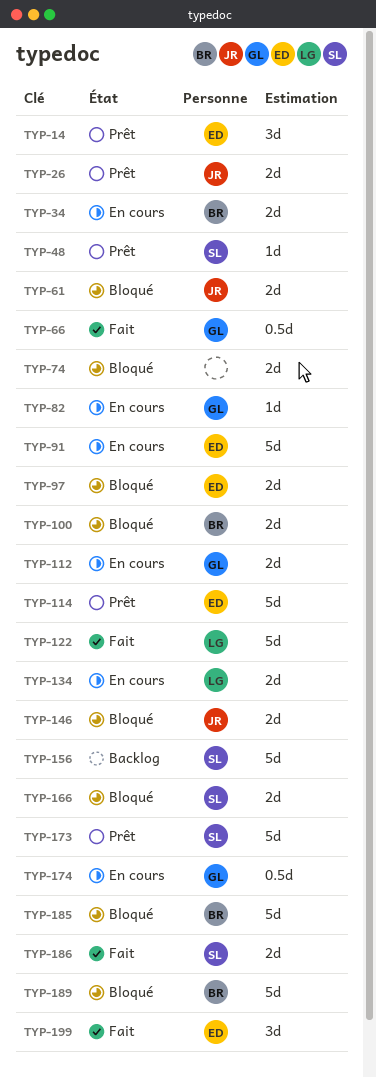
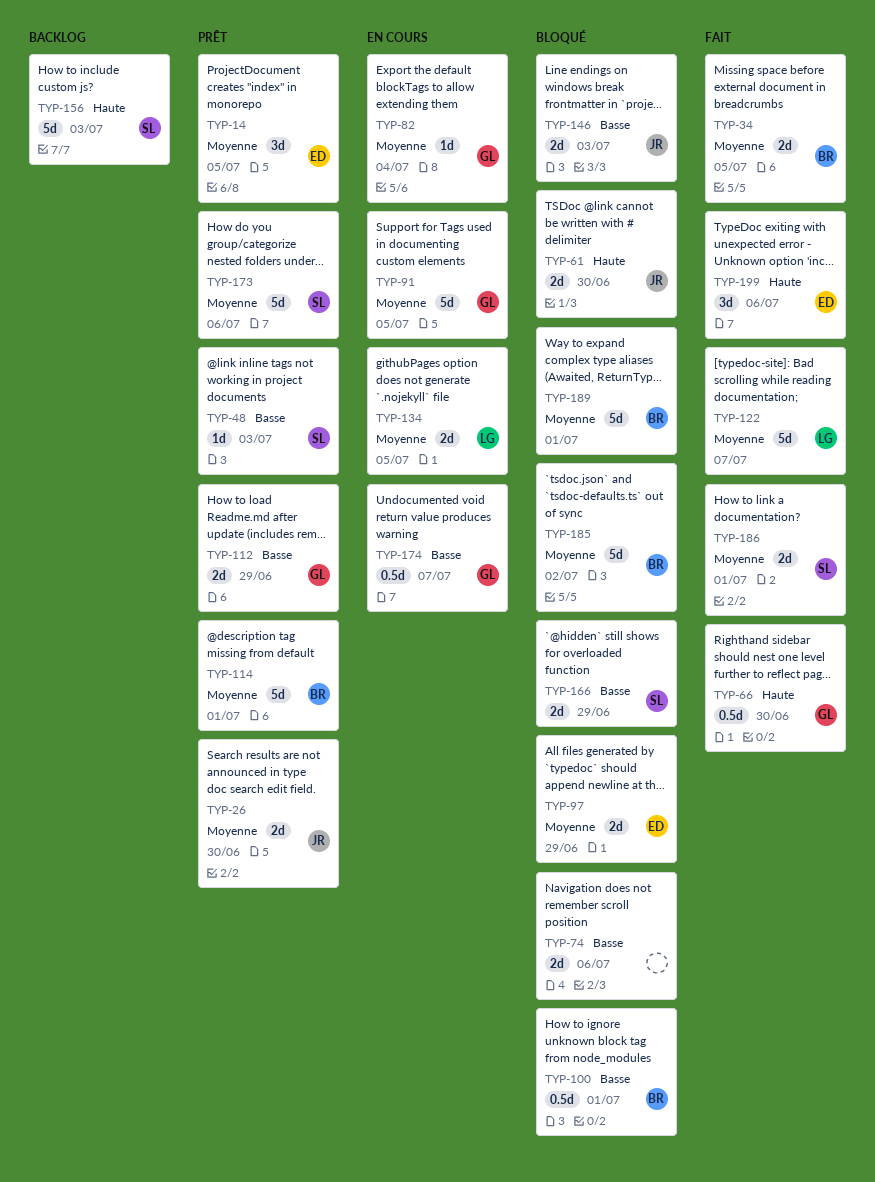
TYP-34, status: En cours -> Fait
TYP-91, owner: ED -> GL
TYP-100, estimate: 2d -> 0.5d
TYP-112, status: En cours -> Prêt
TYP-114, owner: ED -> BR

